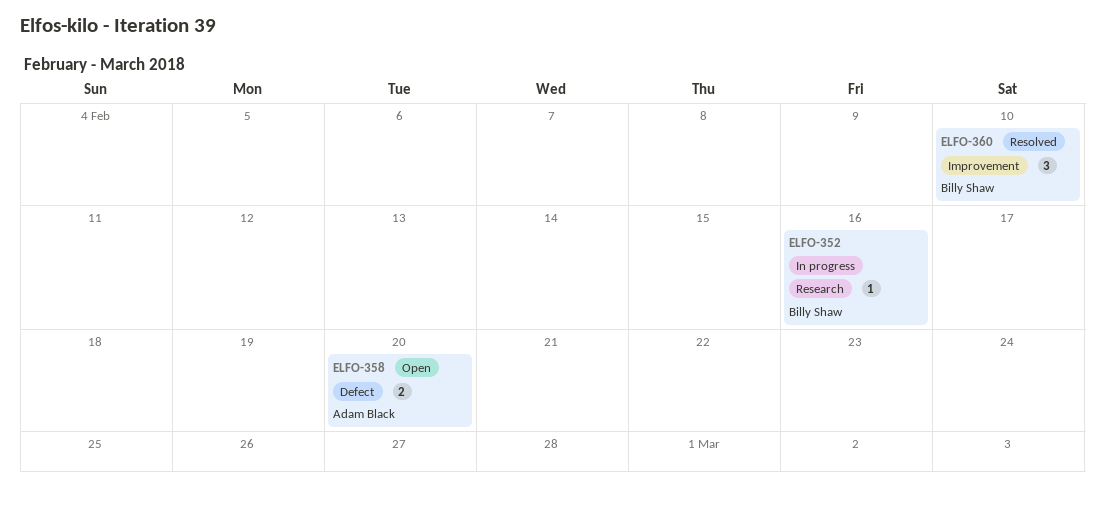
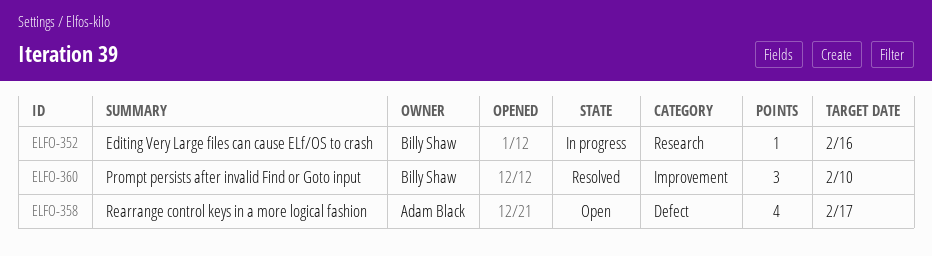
ELFO-358, estimate: 2 -> 4
ELFO-358, due: Feb 20 -> Feb 17

